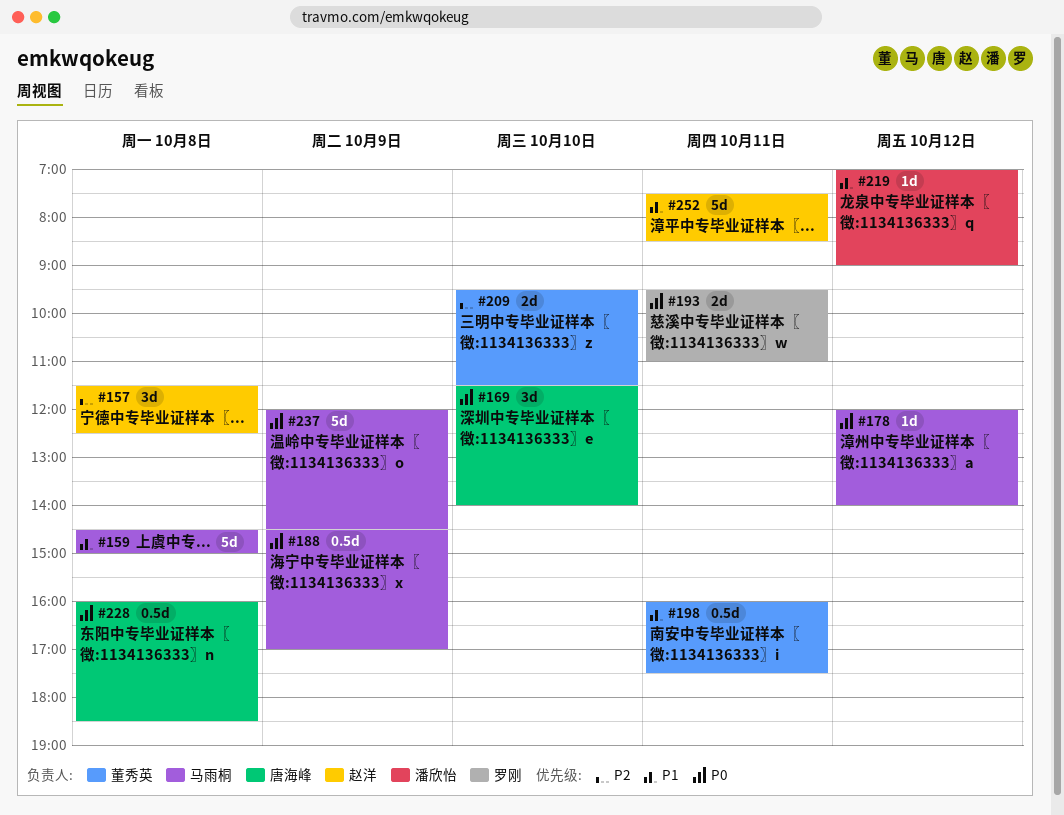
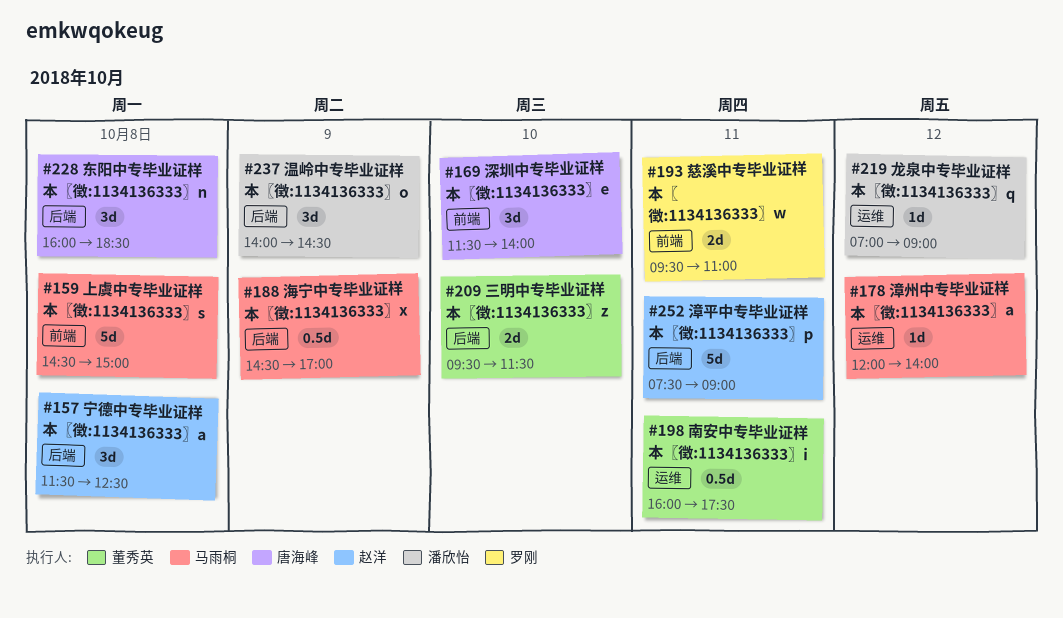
#228, estimate: 0.5d -> 3d
#237, owner: 马雨桐 -> 潘欣怡
#237, estimate: 5d -> 3d
#237, begins: 12:00 -> 14:00
#252, ends: 08:30 -> 09:00

